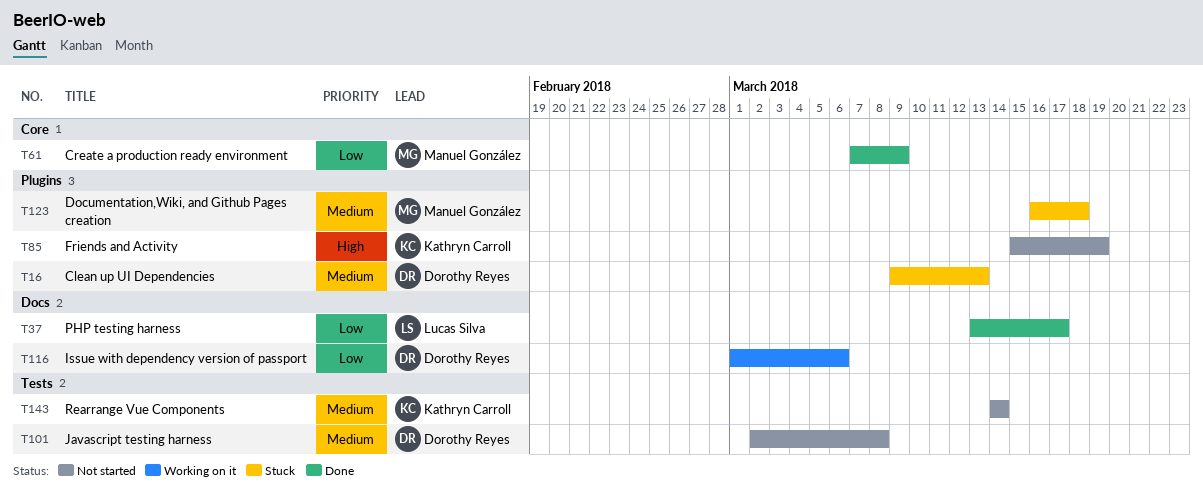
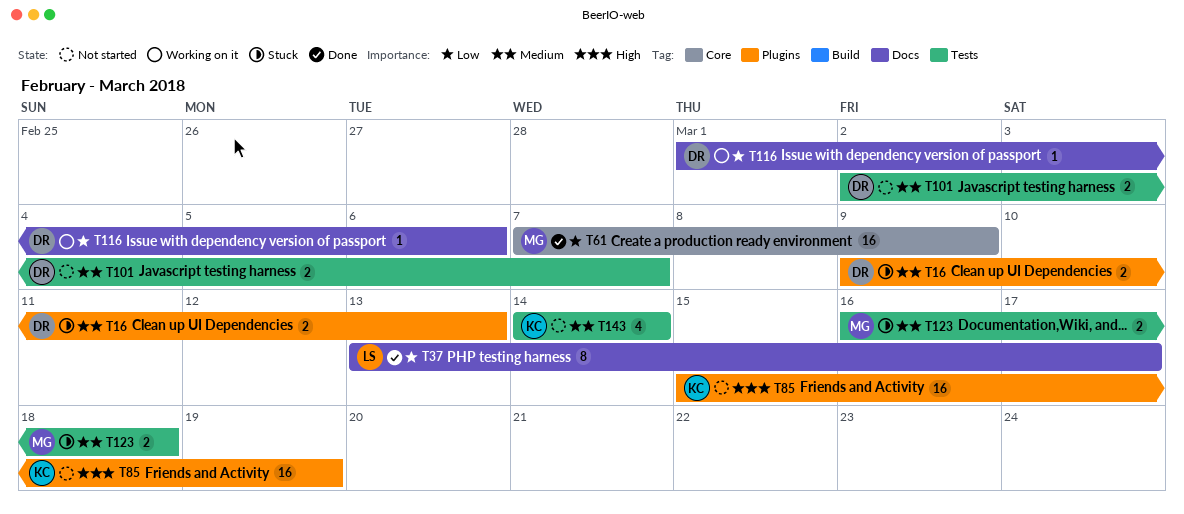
T101, due: Mar 8 -> Mar 7
T123, label: Plugins -> Tests

